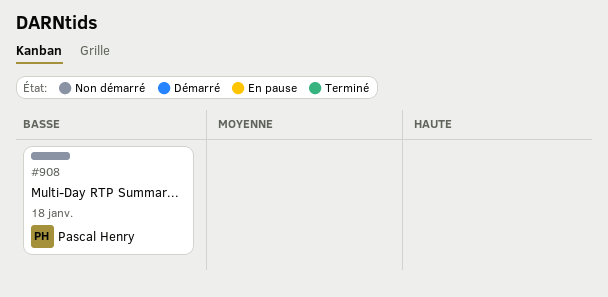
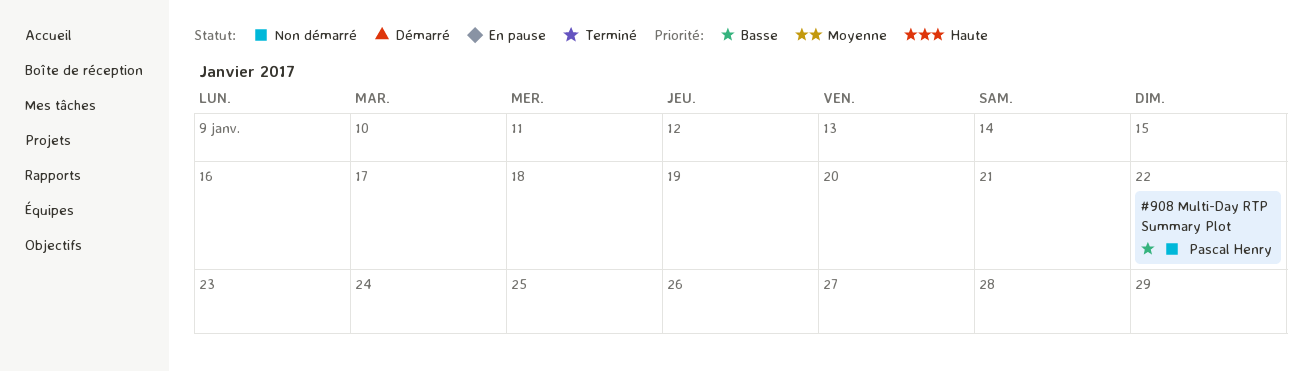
#908, due: Jan 18 -> Jan 22

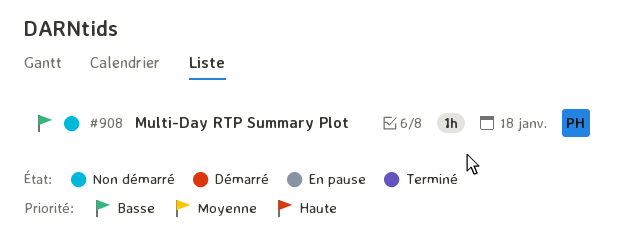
#908, due: Jan 22 -> Jan 18

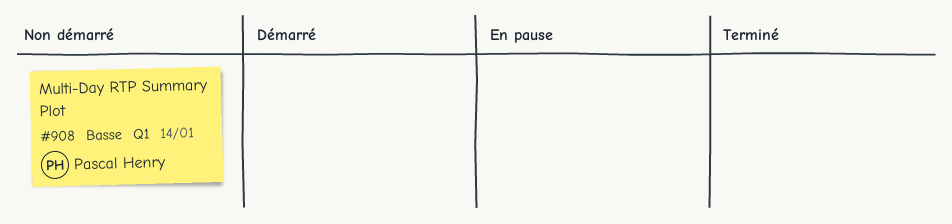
#908, due: Jan 18 -> Jan 14

